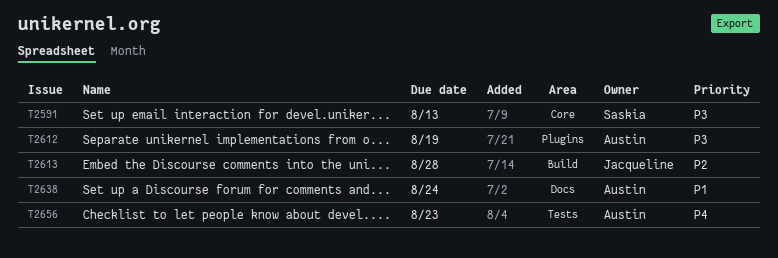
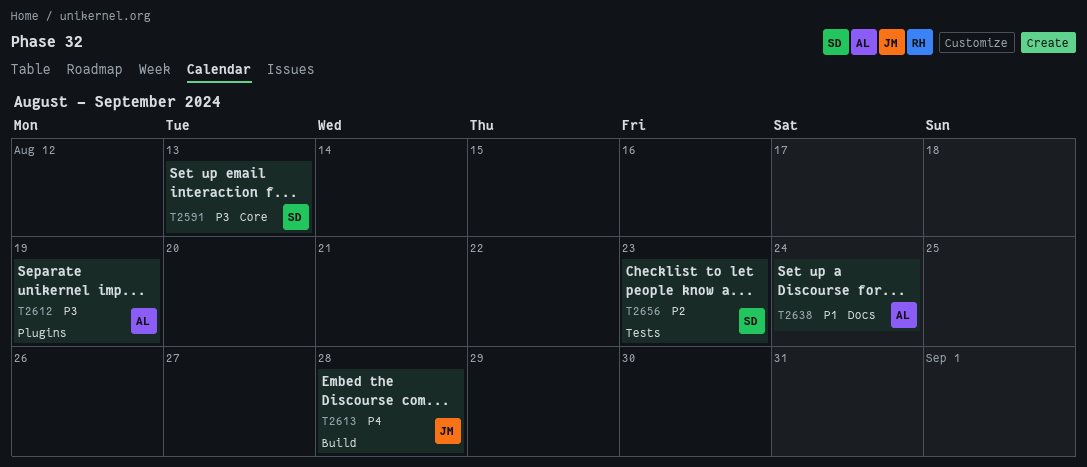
T2613, priority: P2 -> P4
T2656, owner: Austin -> Saskia
T2656, priority: P4 -> P2

